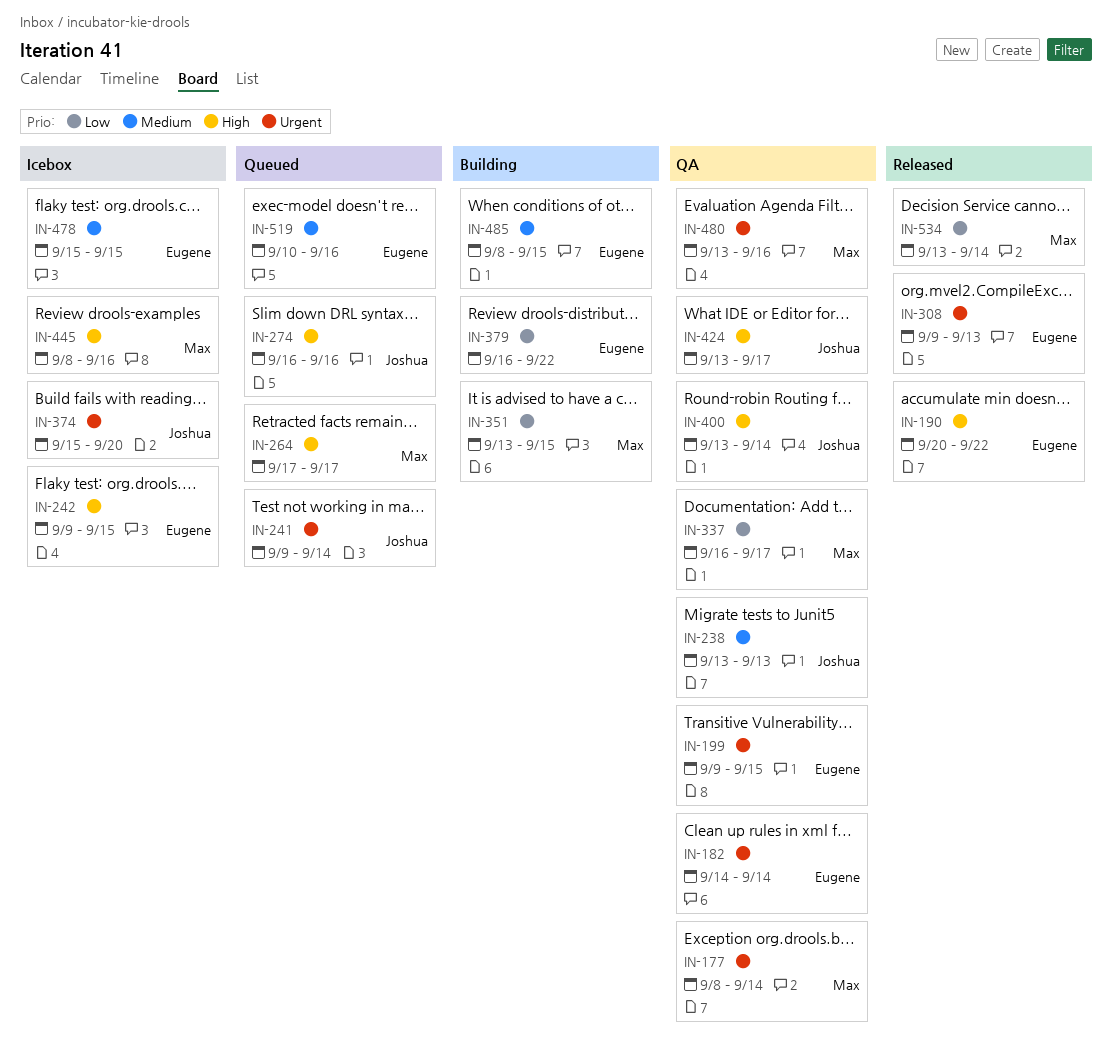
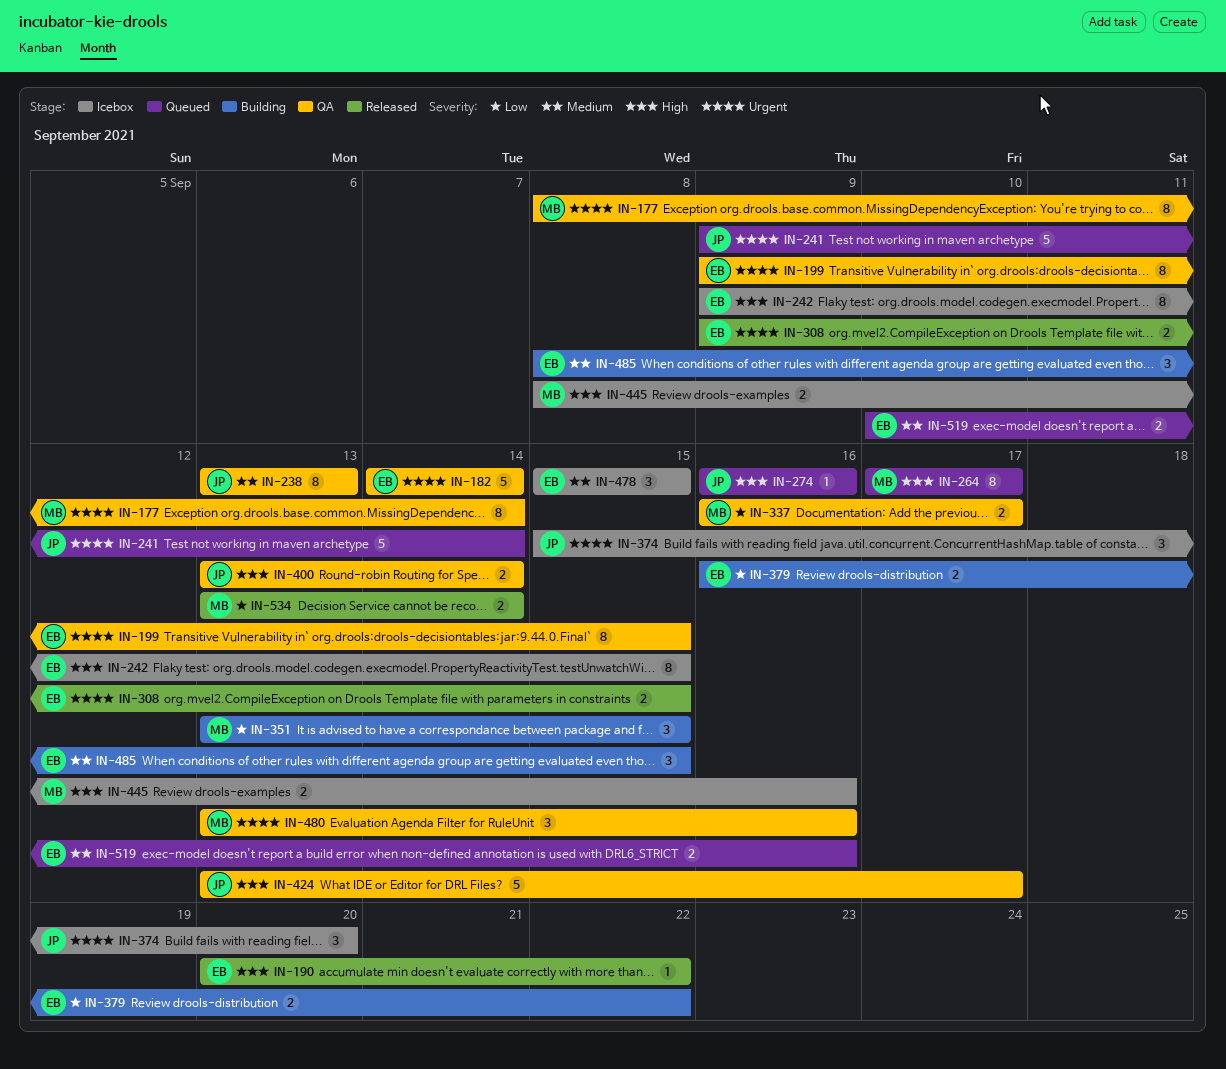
IN-308, due: Sep 13 -> Sep 15

